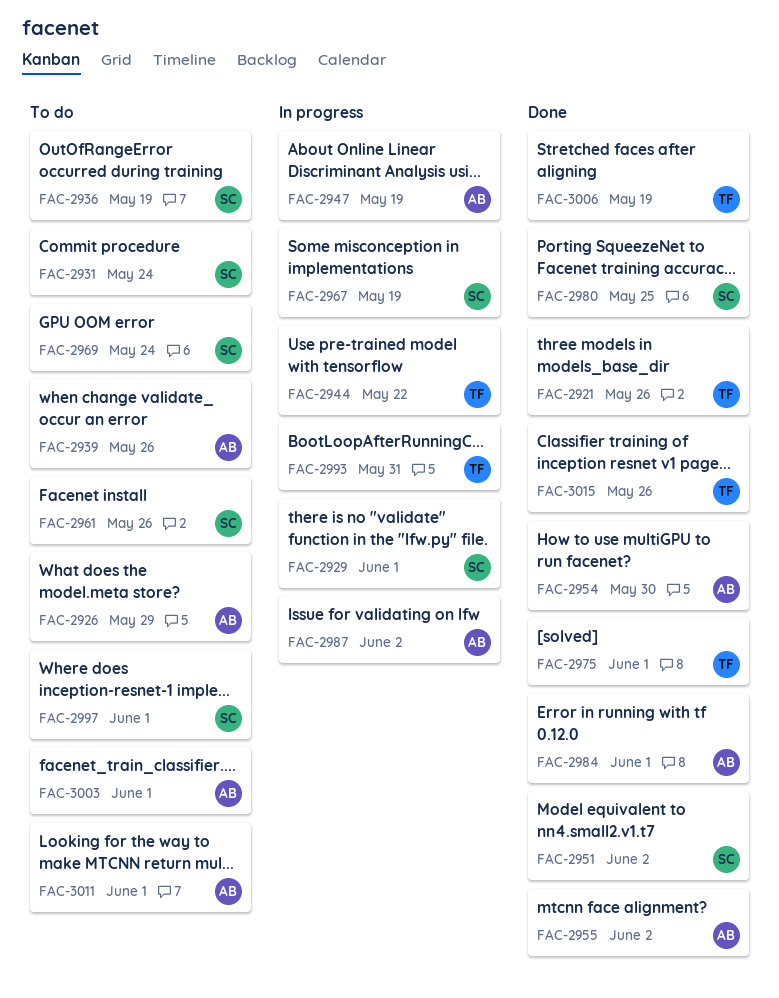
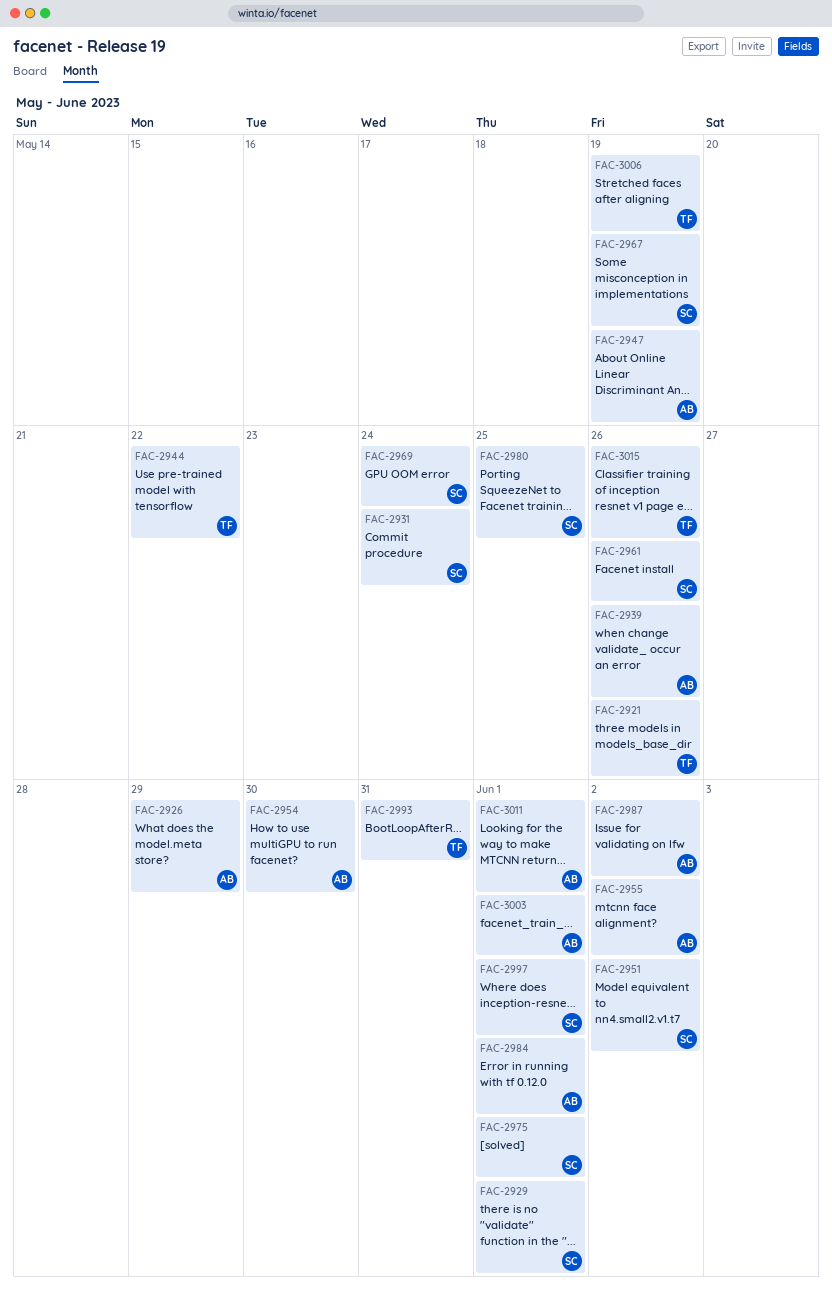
FAC-2936: present -> none
FAC-2975, owner: TF -> SC

